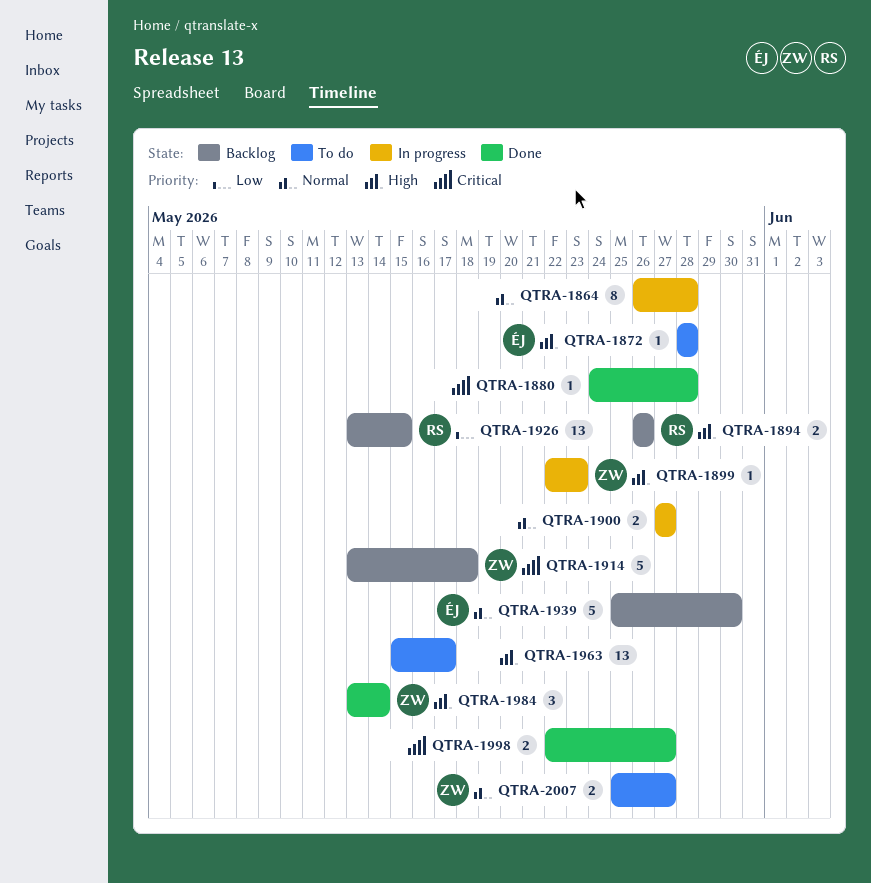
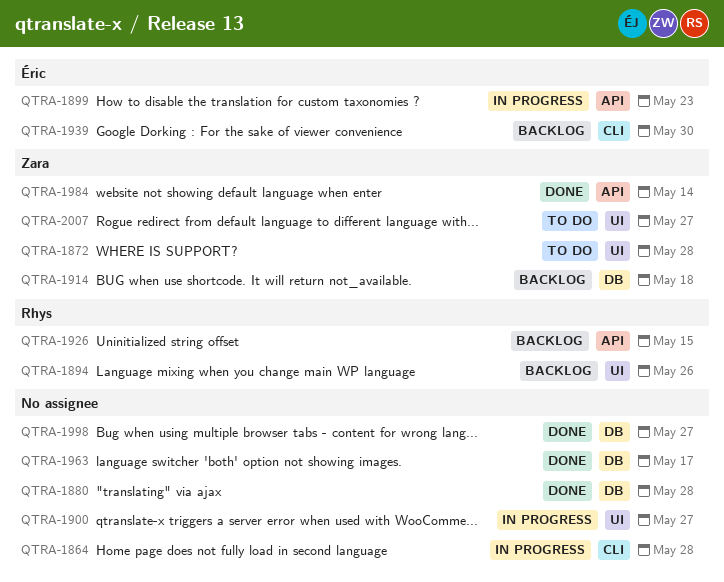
QTRA-1872, owner: Éric -> Zara
QTRA-1899, owner: Zara -> Éric
QTRA-1963, status: To do -> Done

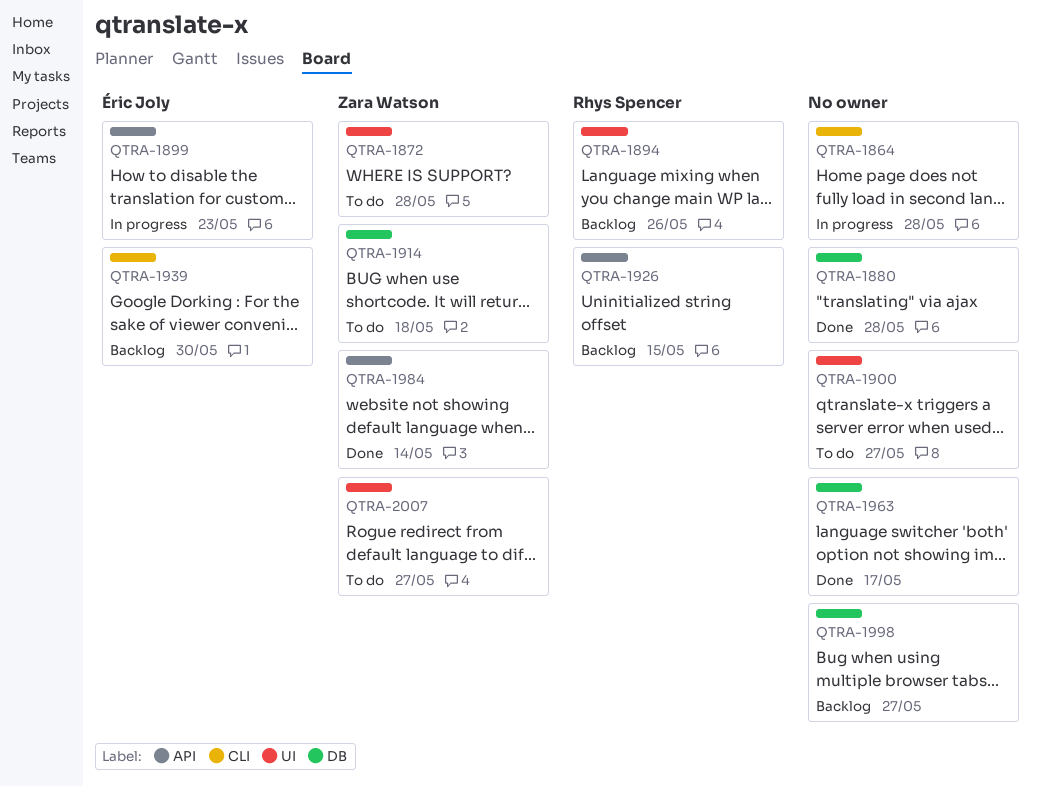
QTRA-1900, status: In progress -> To do
QTRA-1914, status: Backlog -> To do
QTRA-1998, status: Done -> Backlog

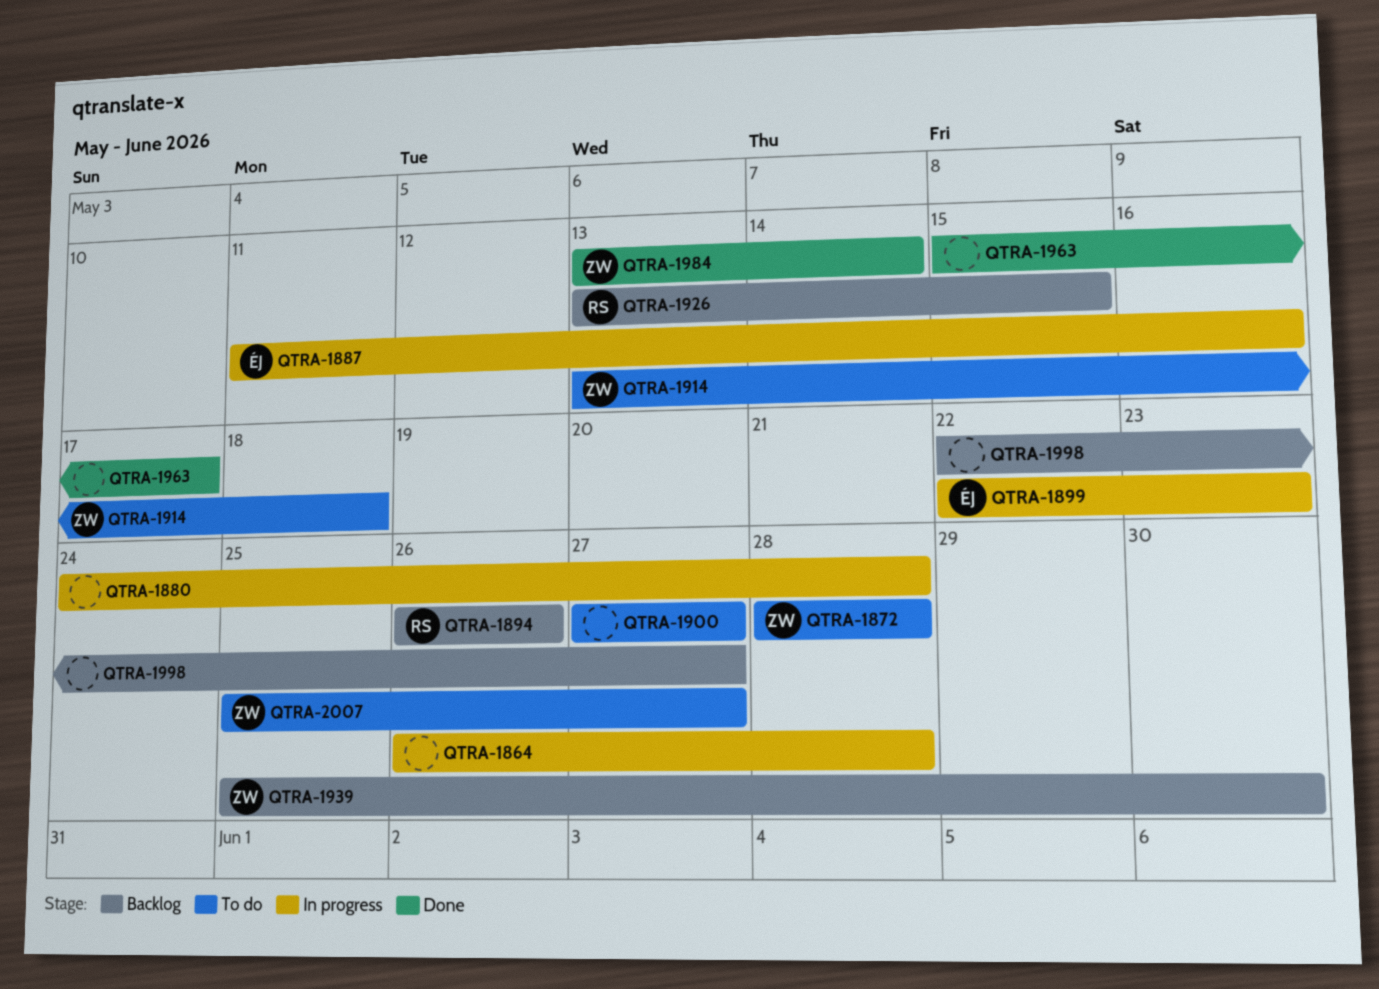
QTRA-1880, status: Done -> In progress
QTRA-1887: none -> present
QTRA-1939, owner: Éric Joly -> Zara Watson

